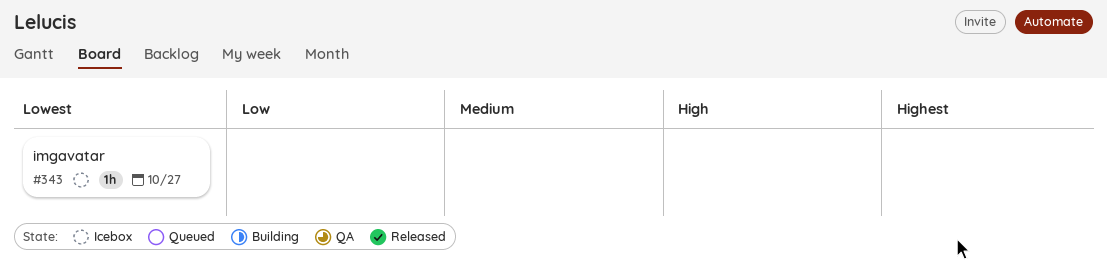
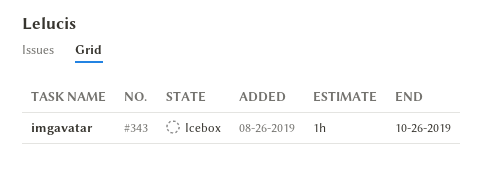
#343, due: Oct 27 -> Oct 26

